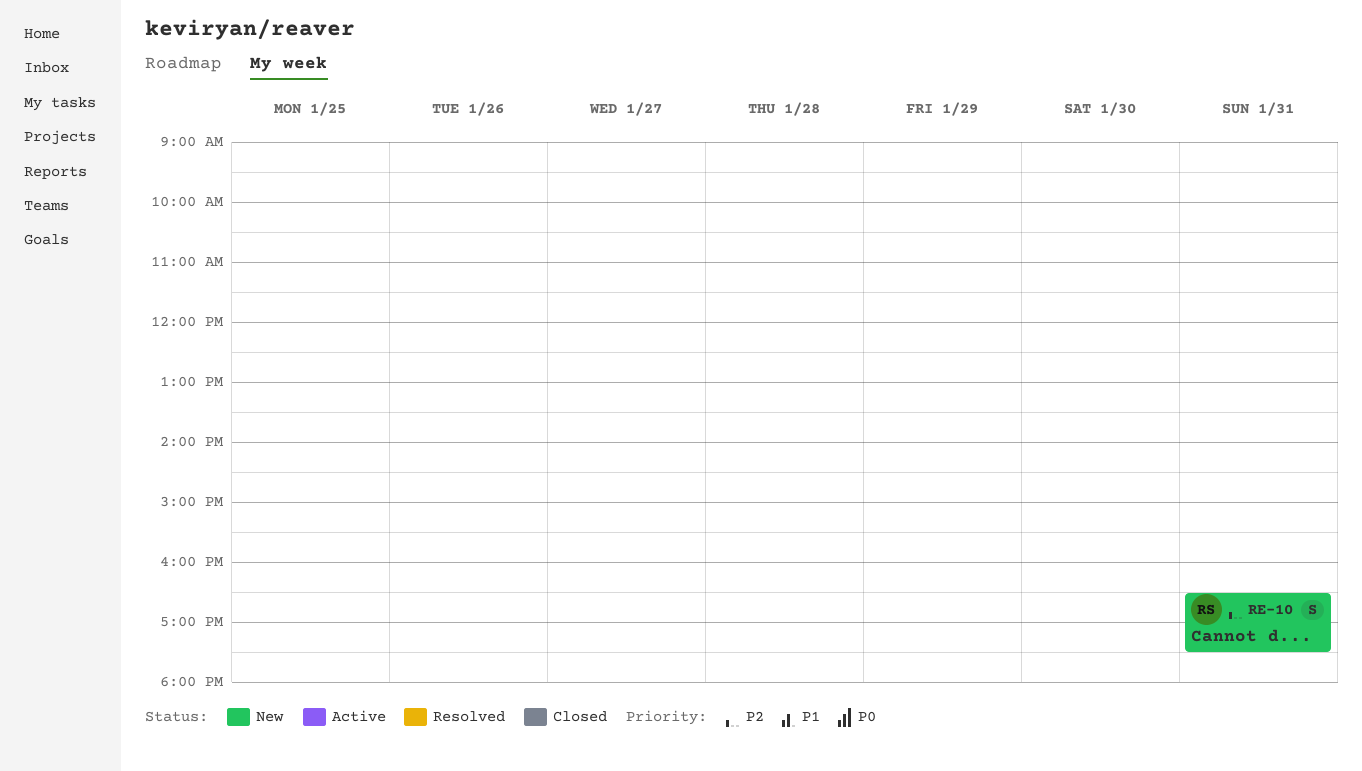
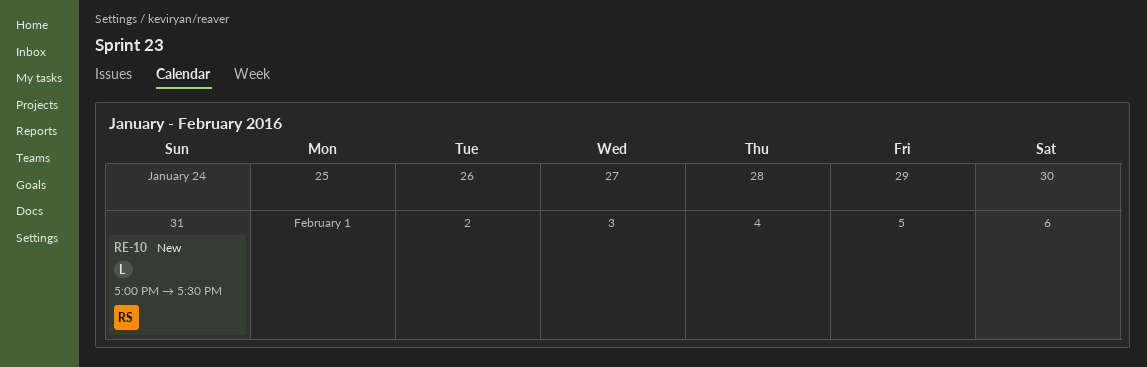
RE-10, estimate: S -> L
RE-10, begins: 16:30 -> 17:00

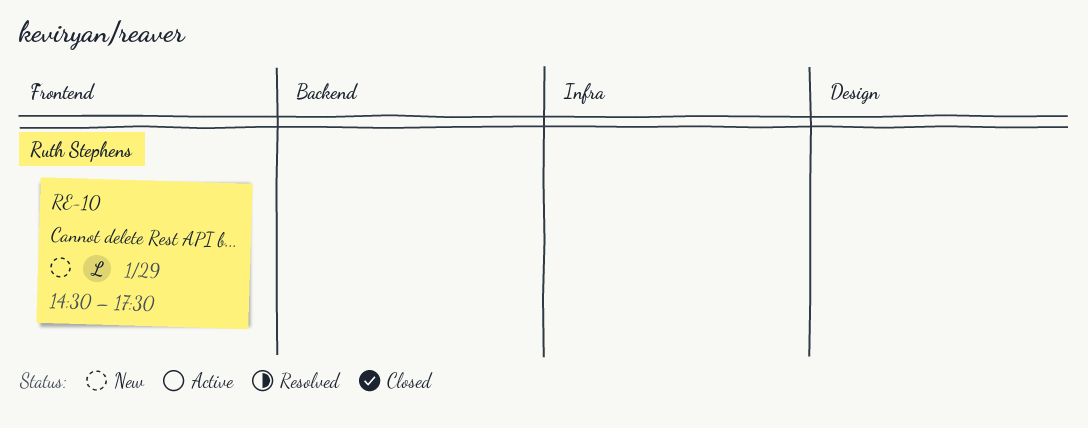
RE-10, day: Jan 31 -> Jan 29
RE-10, begins: 17:00 -> 14:30

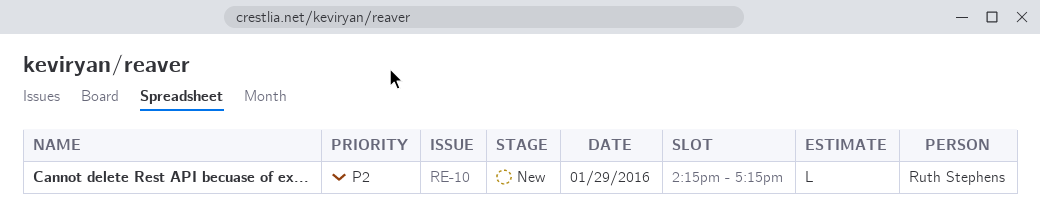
RE-10, begins: 14:30 -> 14:15
RE-10, ends: 17:30 -> 17:15

